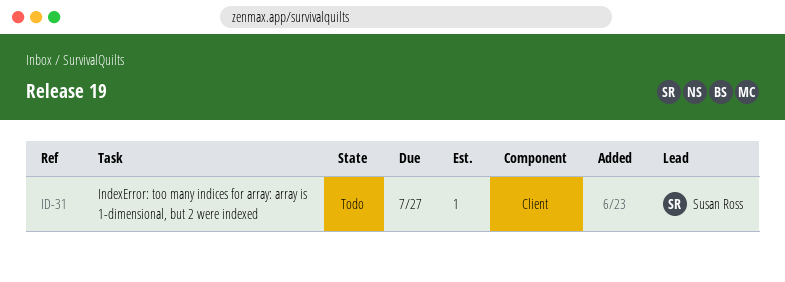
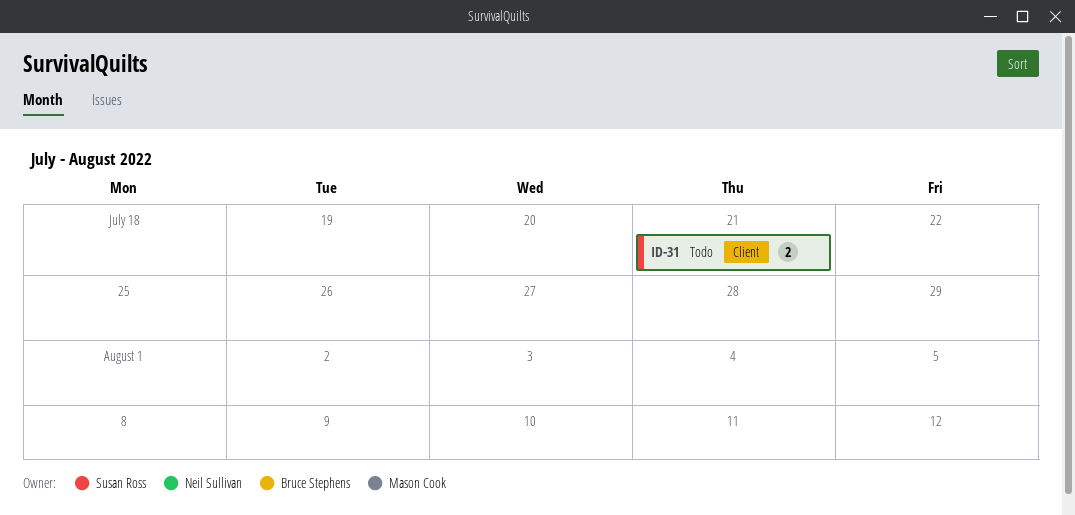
ID-31, estimate: 1 -> 2
ID-31, due: Jul 27 -> Jul 21

